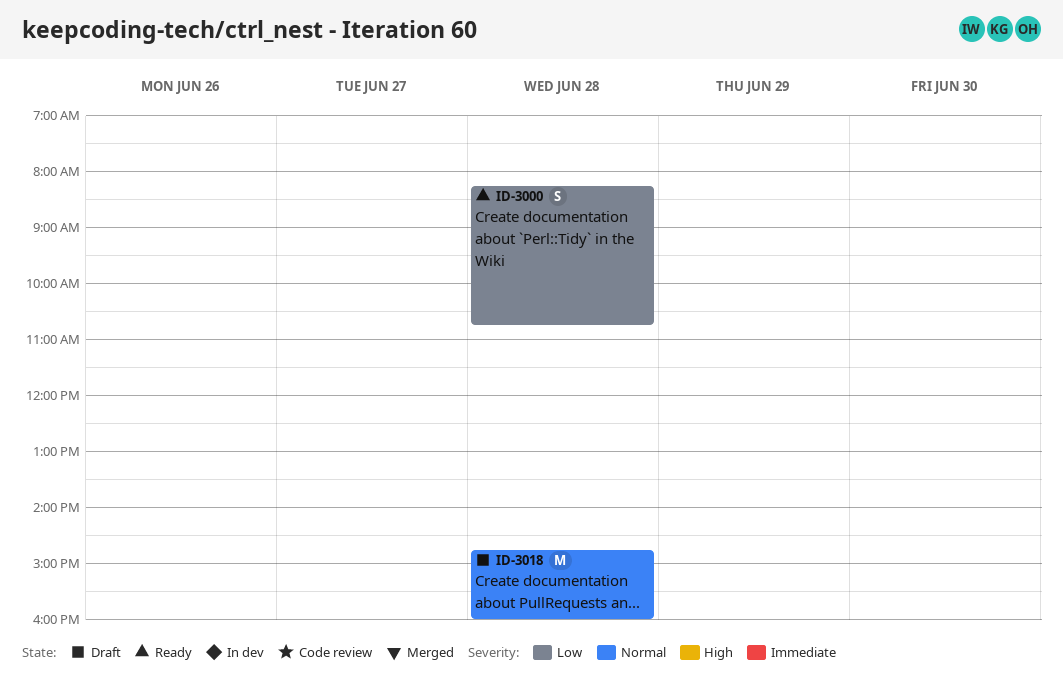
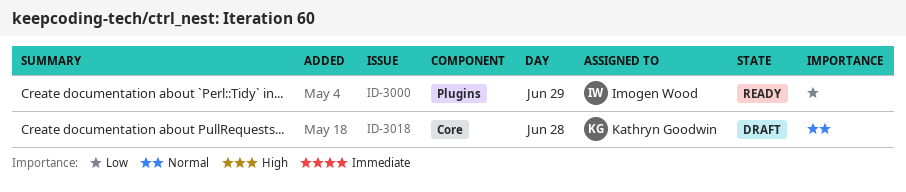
ID-3000, day: Jun 28 -> Jun 29

